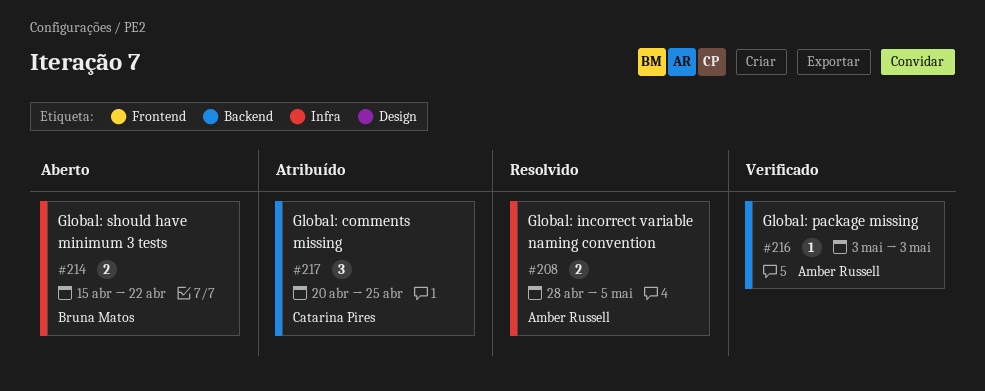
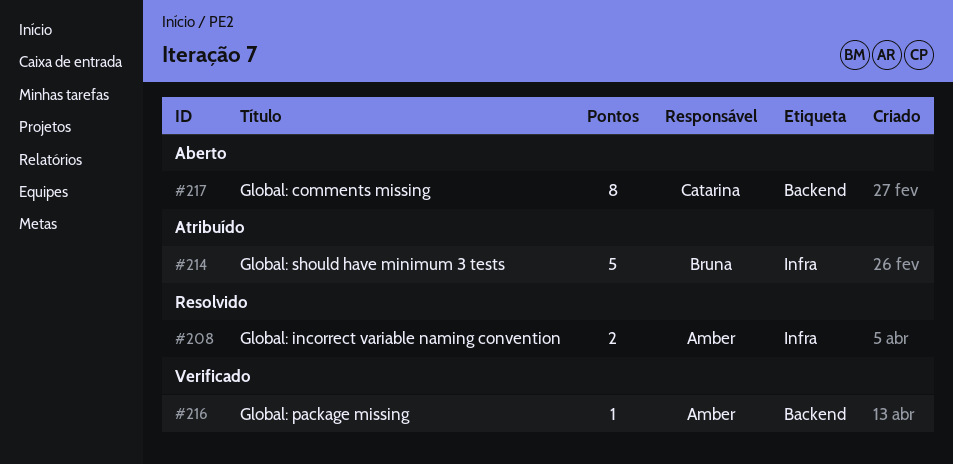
#214, status: Aberto -> Atribuído
#214, estimate: 2 -> 5
#217, status: Atribuído -> Aberto
#217, estimate: 3 -> 8

